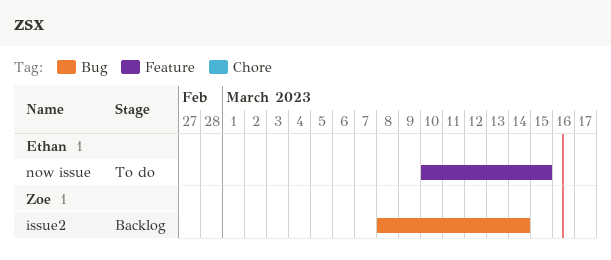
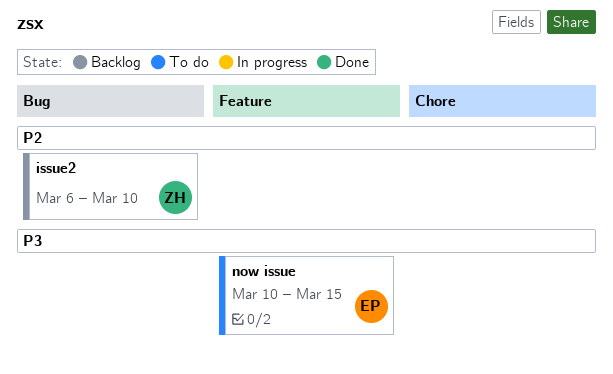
issue2, start: Mar 8 -> Mar 6
issue2, due: Mar 14 -> Mar 10

